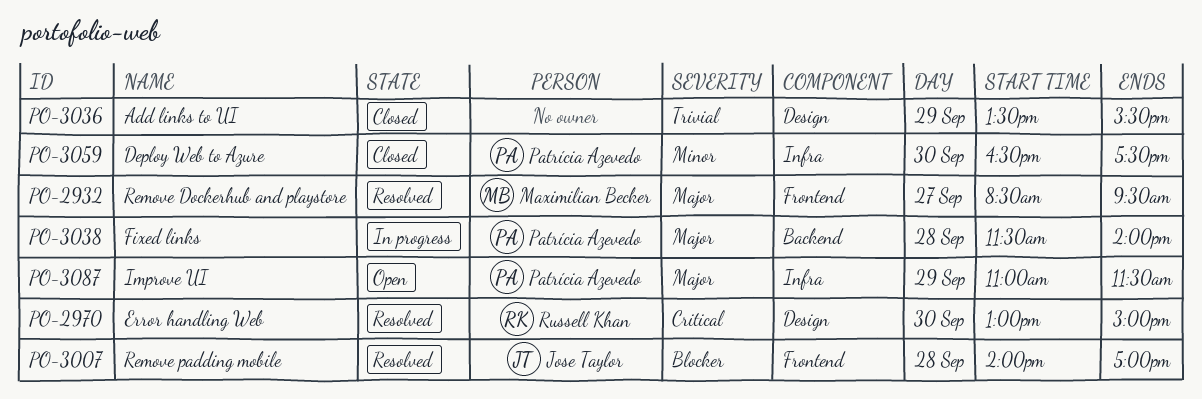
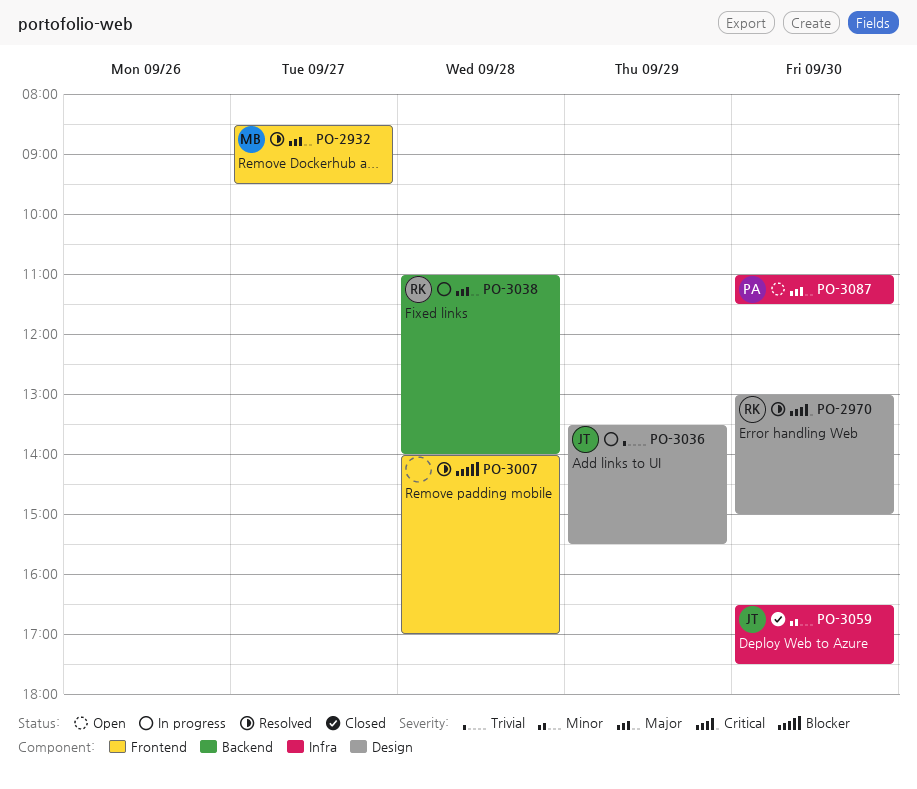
PO-3007, owner: Jose Taylor -> none
PO-3036, status: Closed -> In progress
PO-3036, owner: none -> Jose Taylor
PO-3038, owner: Patrícia Azevedo -> Russell Khan
PO-3038, begins: 11:30 -> 11:00
PO-3059, owner: Patrícia Azevedo -> Jose Taylor
PO-3087, day: Sep 29 -> Sep 30

